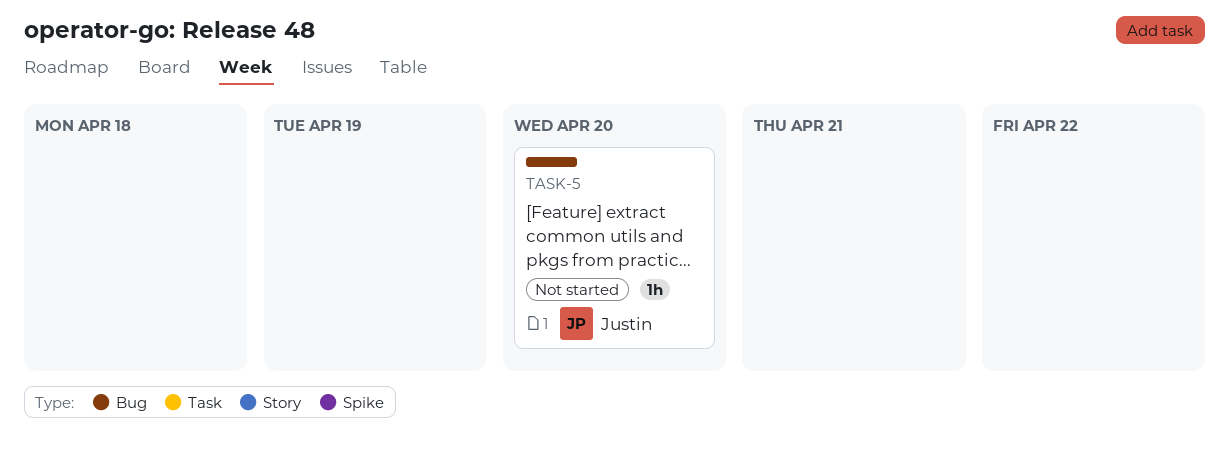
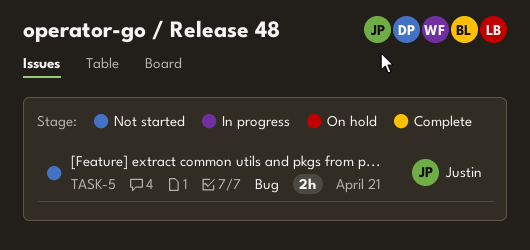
TASK-5, estimate: 1h -> 2h
TASK-5, due: Apr 20 -> Apr 21

